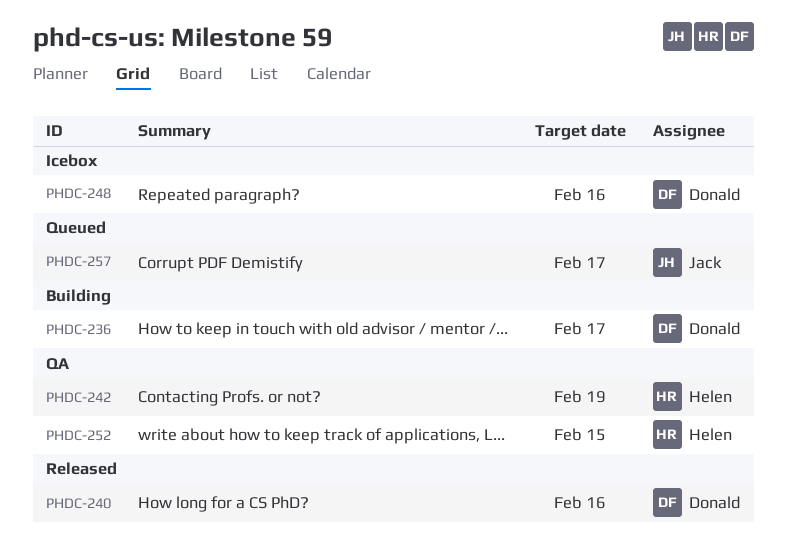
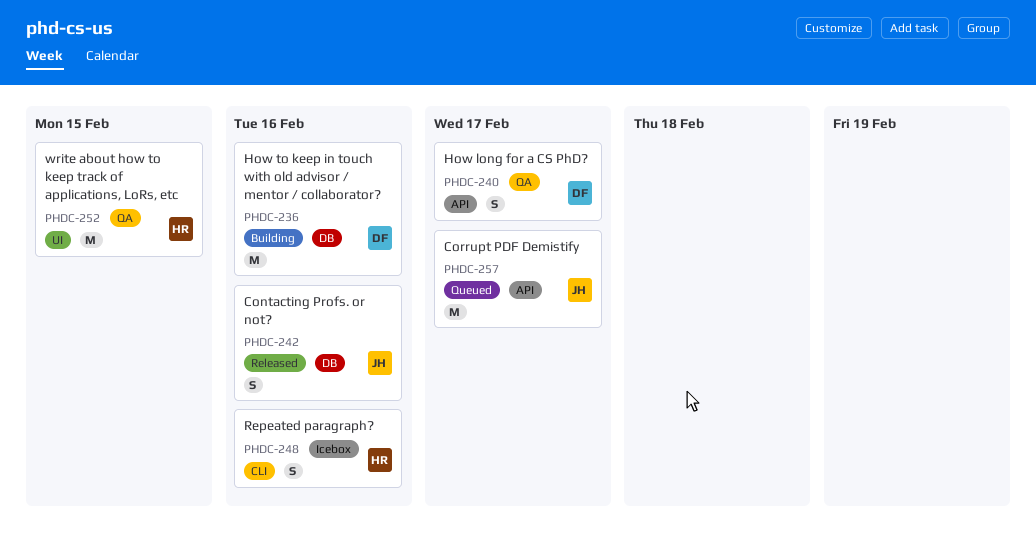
PHDC-236, due: Feb 17 -> Feb 16
PHDC-240, status: Released -> QA
PHDC-240, due: Feb 16 -> Feb 17
PHDC-242, status: QA -> Released
PHDC-242, owner: Helen -> Jack
PHDC-242, due: Feb 19 -> Feb 16
PHDC-248, owner: Donald -> Helen

